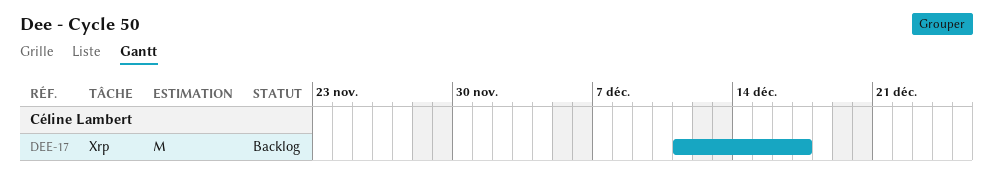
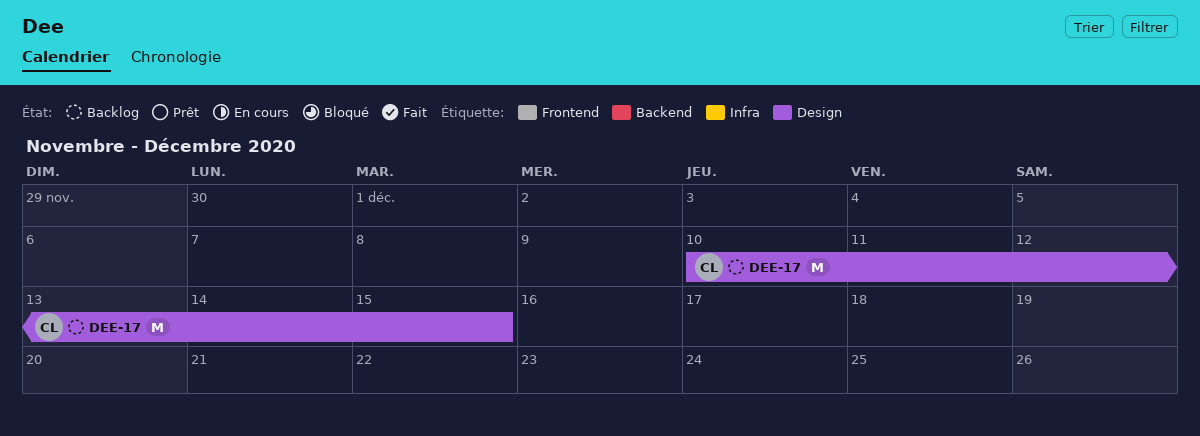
DEE-17, start: Dec 11 -> Dec 10
DEE-17, due: Dec 17 -> Dec 15

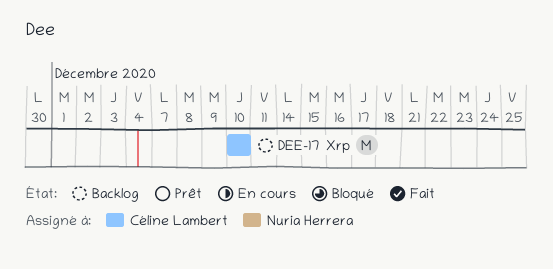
DEE-17, due: Dec 15 -> Dec 10

